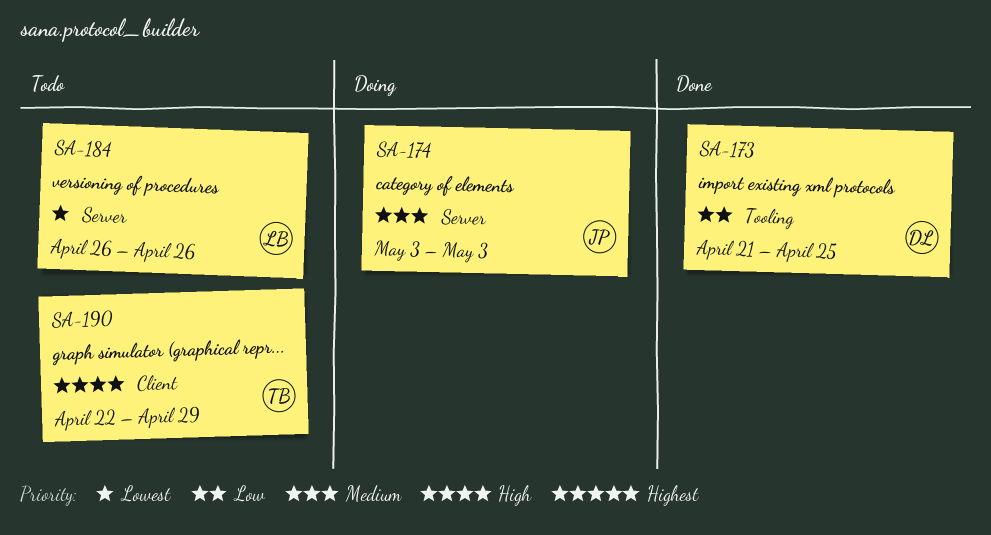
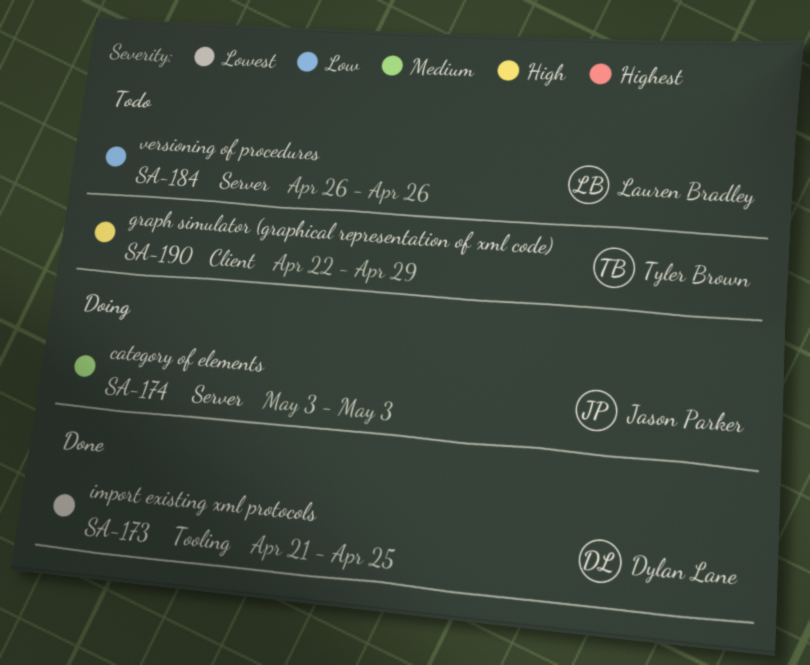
SA-173, priority: Low -> Lowest
SA-184, priority: Lowest -> Low

